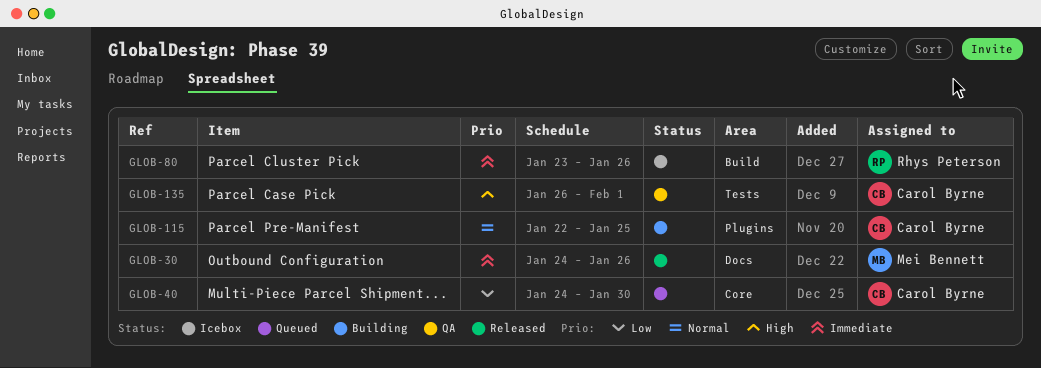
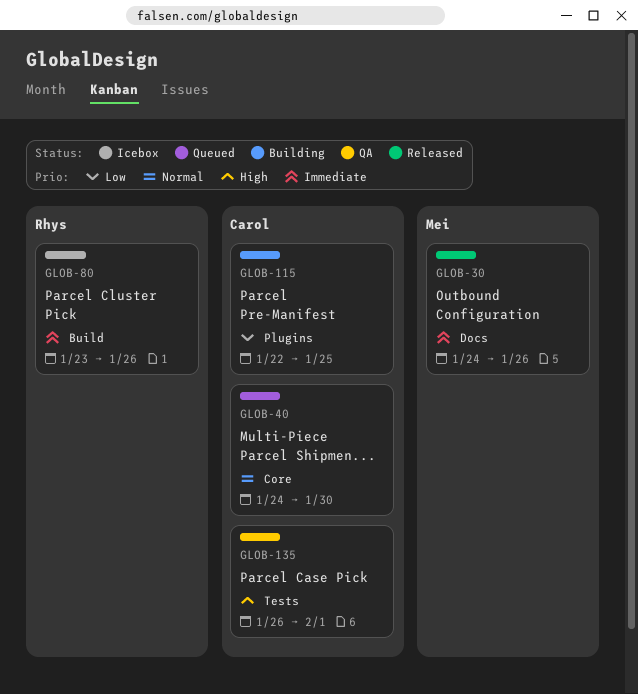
GLOB-40, priority: Low -> Normal
GLOB-115, priority: Normal -> Low

